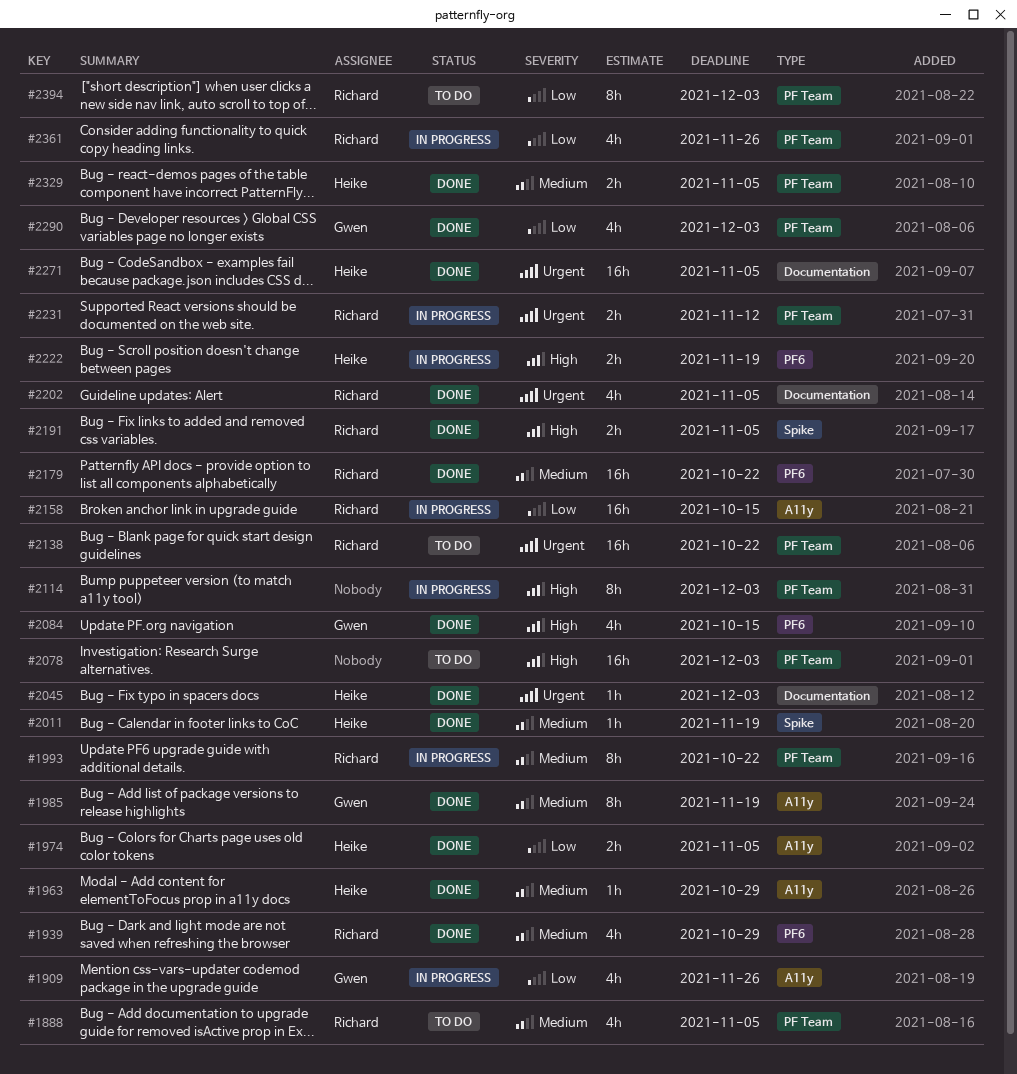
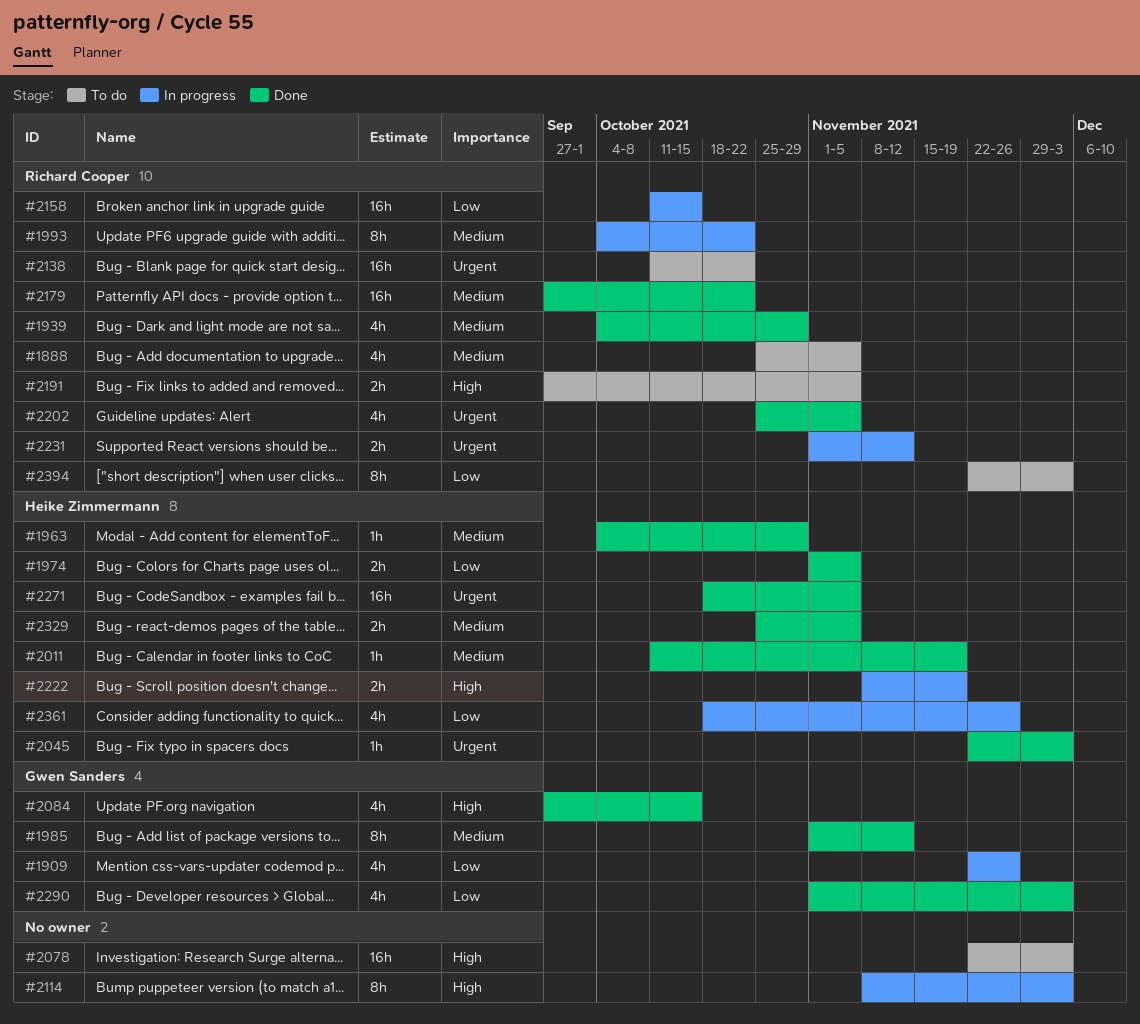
#1985, due: Nov 19 -> Nov 12
#2191, status: Done -> To do
#2361, owner: Richard Cooper -> Heike Zimmermann

